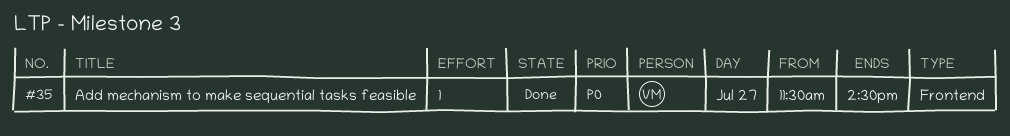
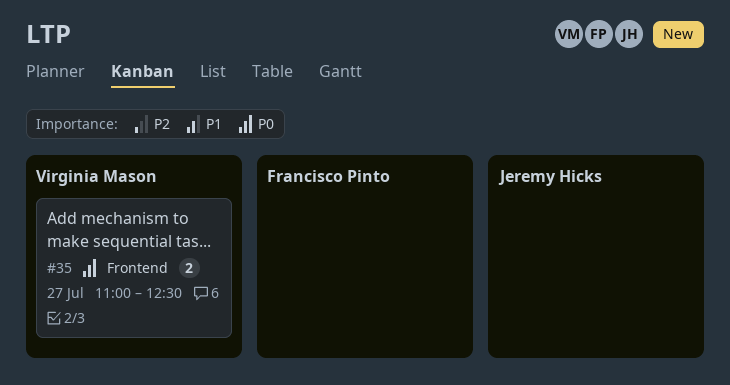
#35, estimate: 1 -> 2
#35, begins: 11:30 -> 11:00
#35, ends: 14:30 -> 12:30

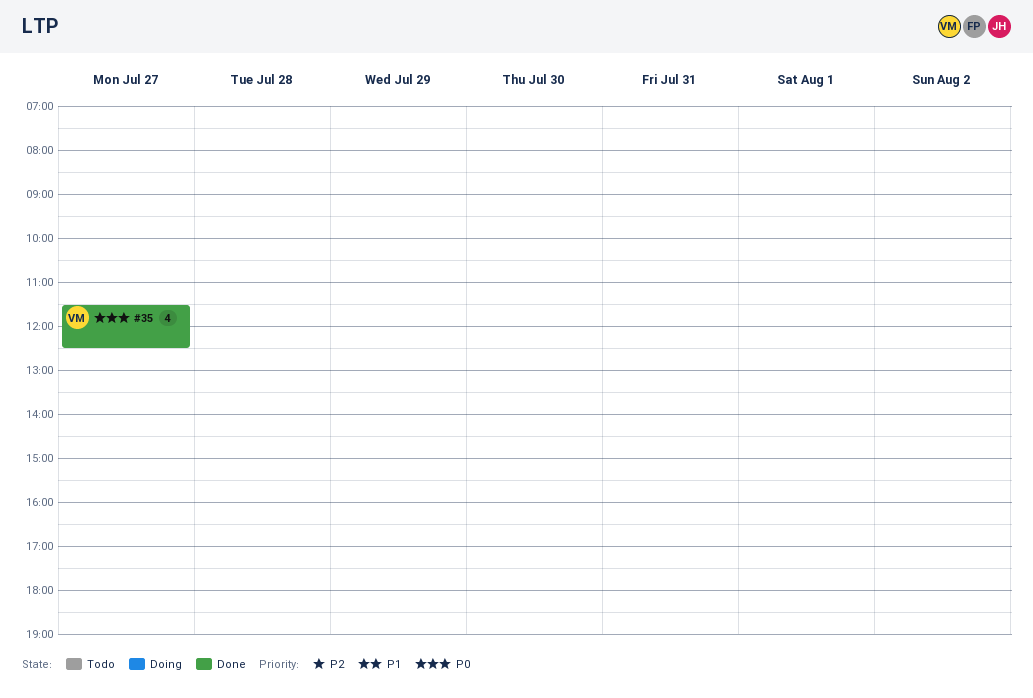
#35, estimate: 2 -> 4
#35, begins: 11:00 -> 11:30

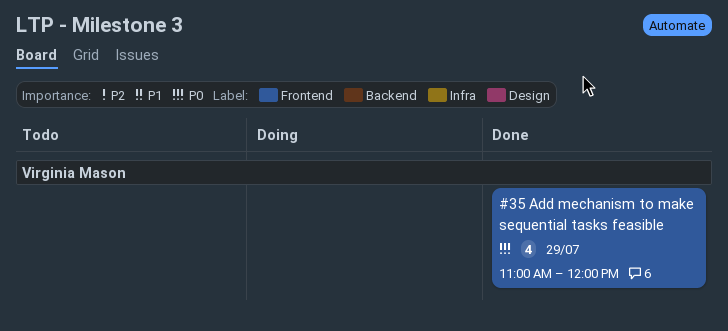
#35, day: Jul 27 -> Jul 29
#35, begins: 11:30 -> 11:00
#35, ends: 12:30 -> 12:00

